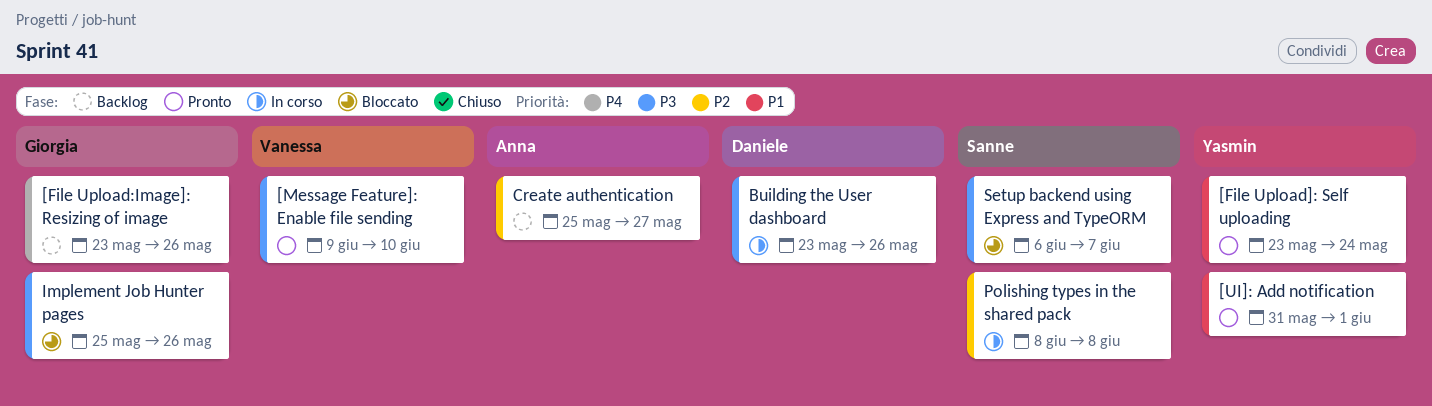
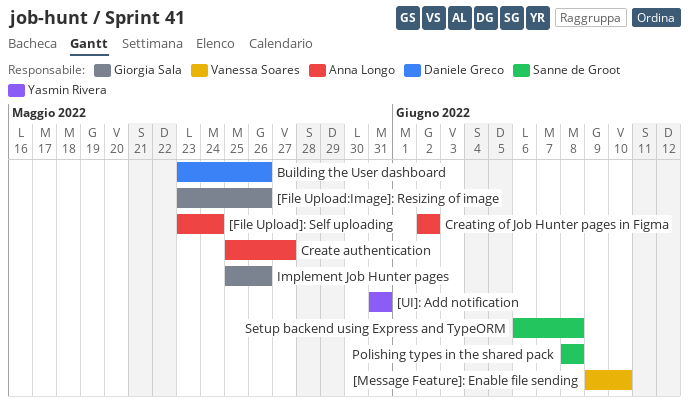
[File Upload]: Self uploading, owner: Yasmin Rivera -> Anna Longo
[UI]: Add notification, due: Jun 1 -> May 31
Creating of Job Hunter pages in Figma: none -> present
Setup backend using Express and TypeORM, due: Jun 7 -> Jun 8

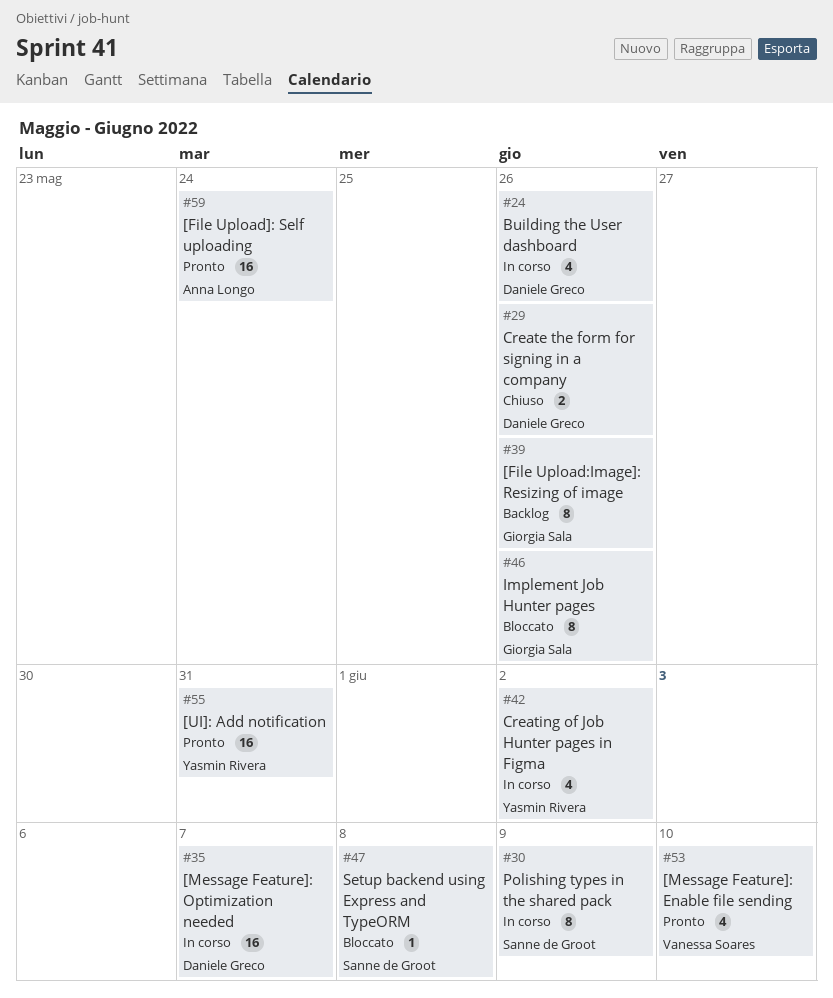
[Message Feature]: Optimization needed: none -> present
Create authentication: present -> none
Create the form for signing in a company: none -> present
Creating of Job Hunter pages in Figma, owner: Anna Longo -> Yasmin Rivera
Polishing types in the shared pack, due: Jun 8 -> Jun 9

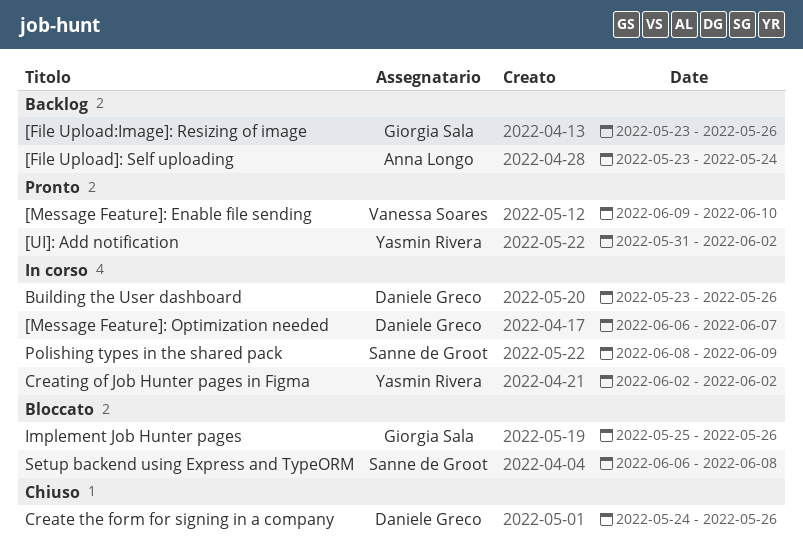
[File Upload]: Self uploading, status: Pronto -> Backlog
[UI]: Add notification, due: May 31 -> Jun 2

